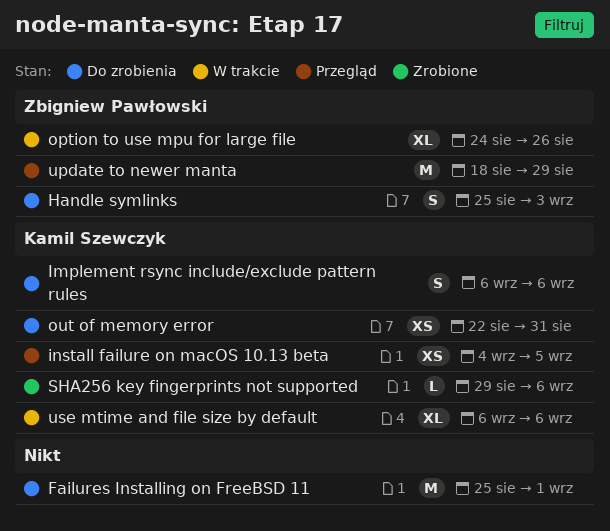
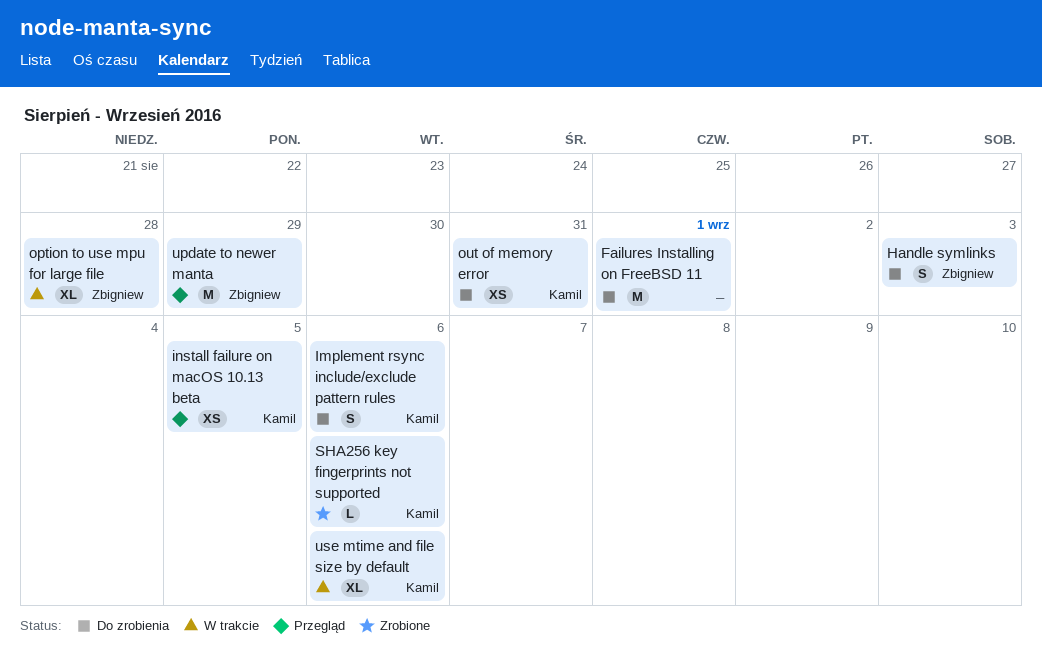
option to use mpu for large file, due: Aug 26 -> Aug 28

